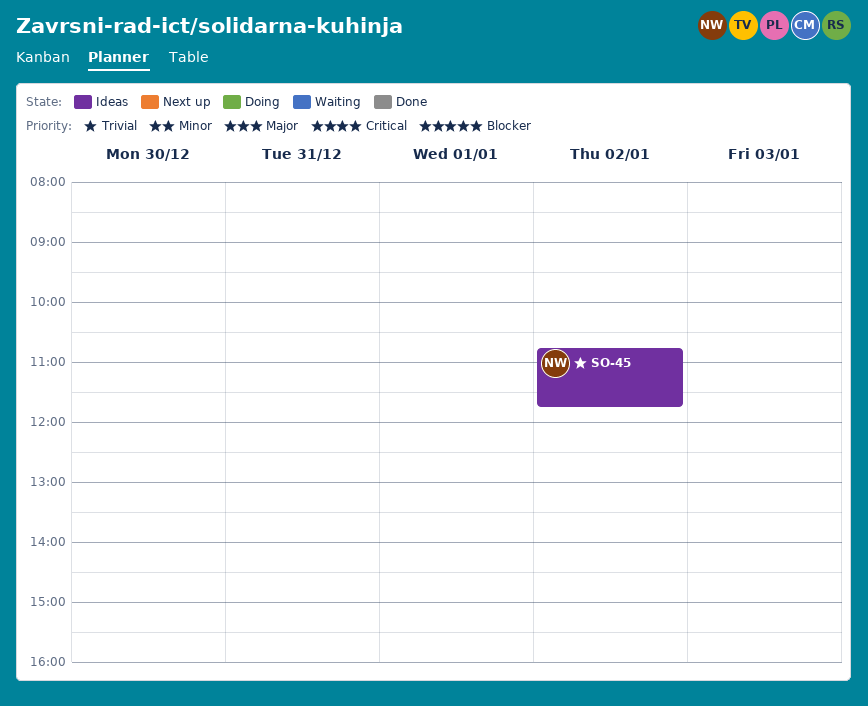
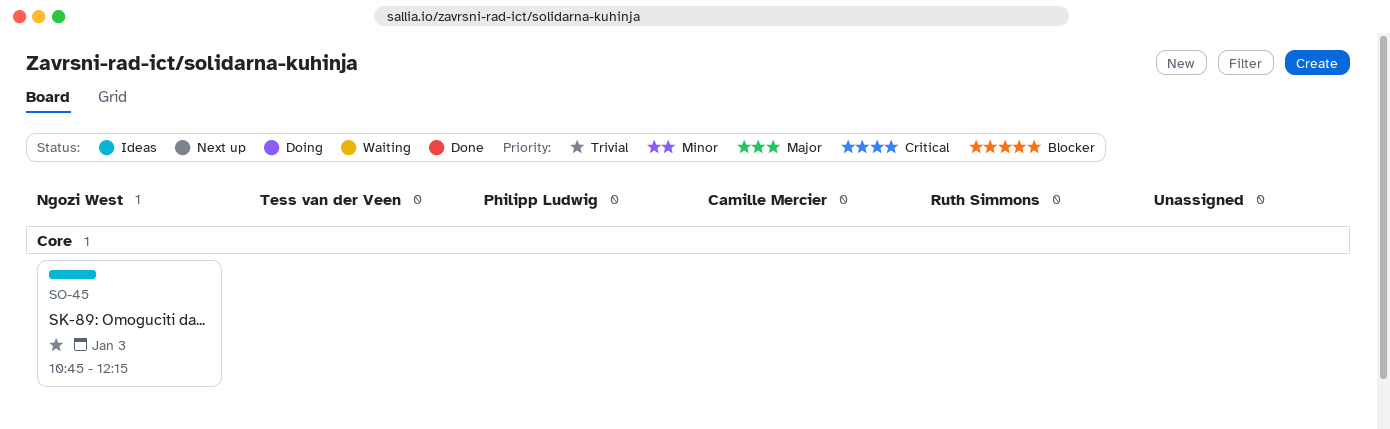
SO-45, day: Jan 2 -> Jan 3
SO-45, ends: 11:45 -> 12:15

